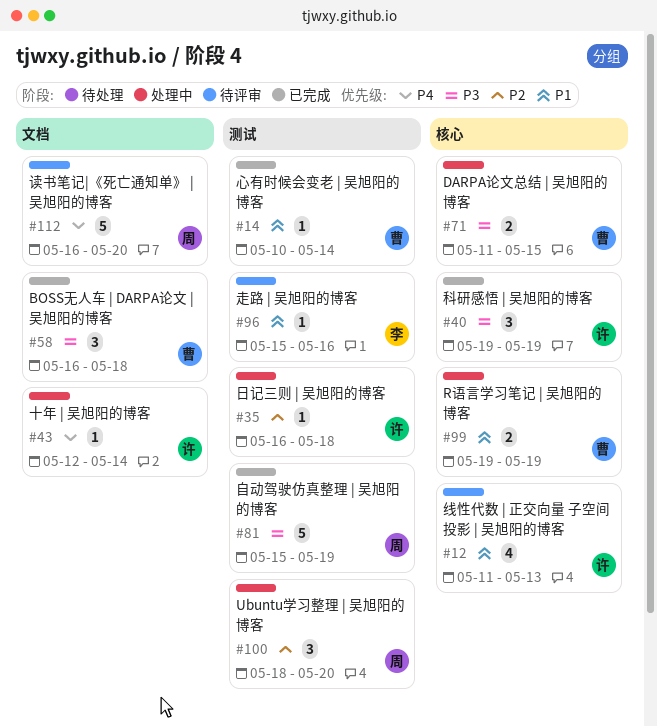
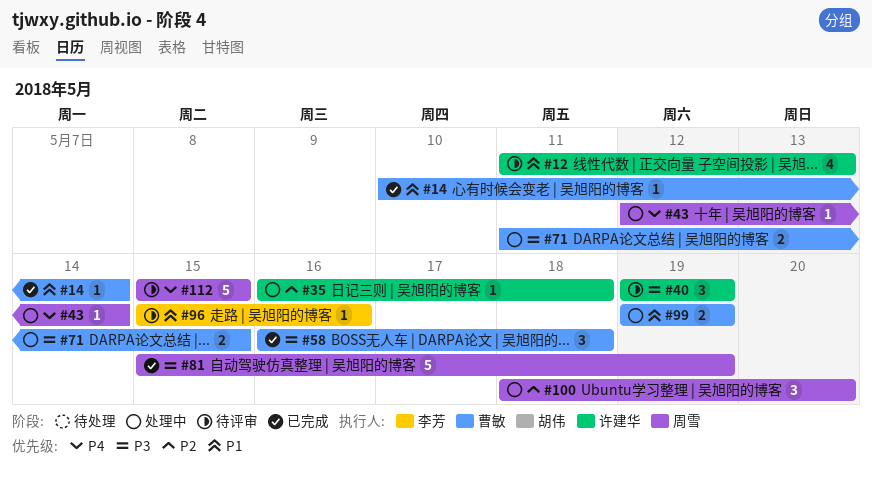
#40, status: 已完成 -> 待评审
#43, owner: 许建华 -> 周雪
#112, start: May 16 -> May 15
#112, due: May 20 -> May 15

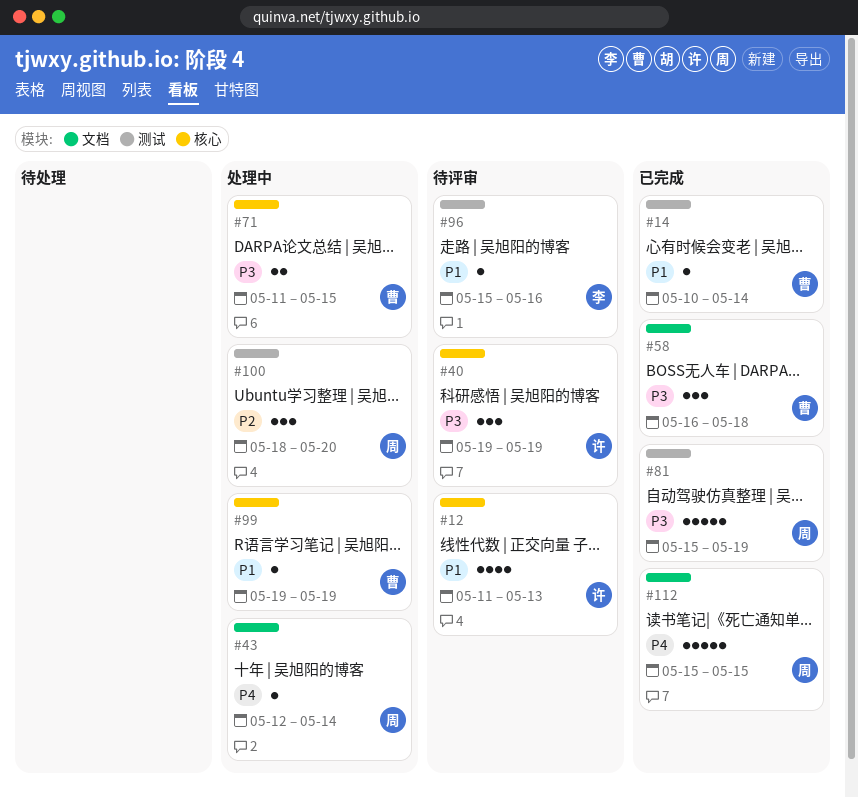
#35: present -> none
#99, estimate: 2 -> 1
#112, status: 待评审 -> 已完成

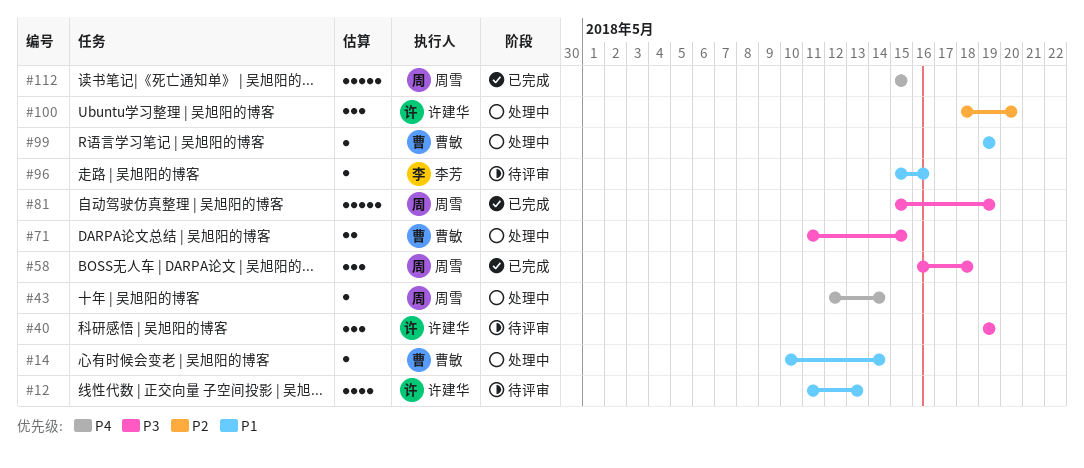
#14, status: 已完成 -> 处理中
#58, owner: 曹敏 -> 周雪
#100, owner: 周雪 -> 许建华

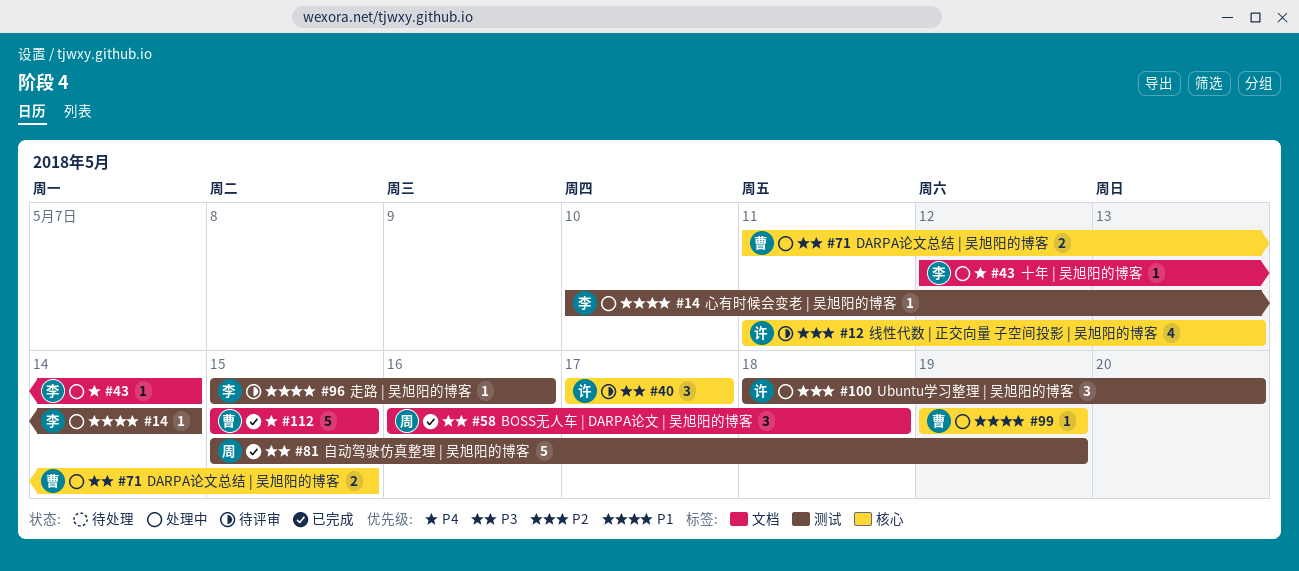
#12, priority: P1 -> P2
#14, owner: 曹敏 -> 李芳
#40, start: May 19 -> May 17
#40, due: May 19 -> May 17
#43, owner: 周雪 -> 李芳
#112, owner: 周雪 -> 曹敏

